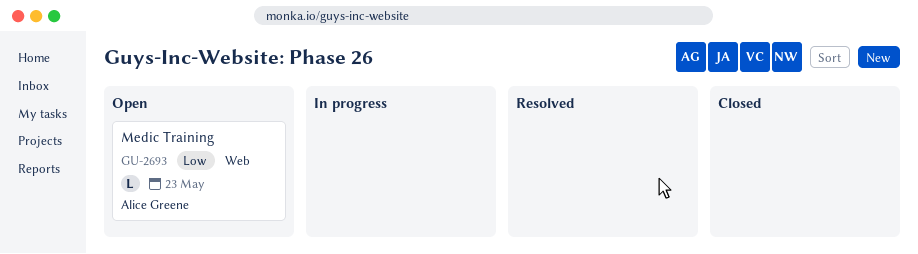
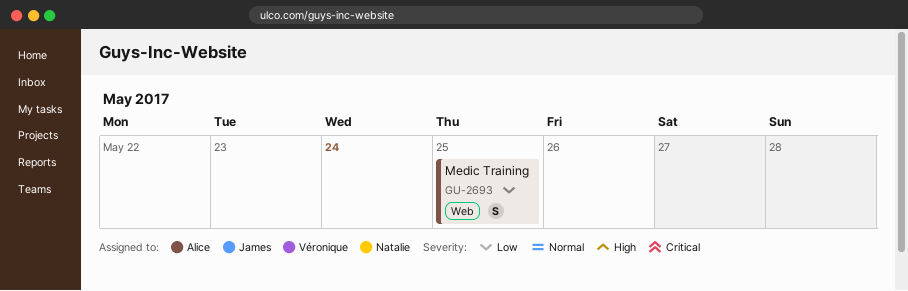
GU-2693, estimate: L -> S
GU-2693, due: May 23 -> May 25

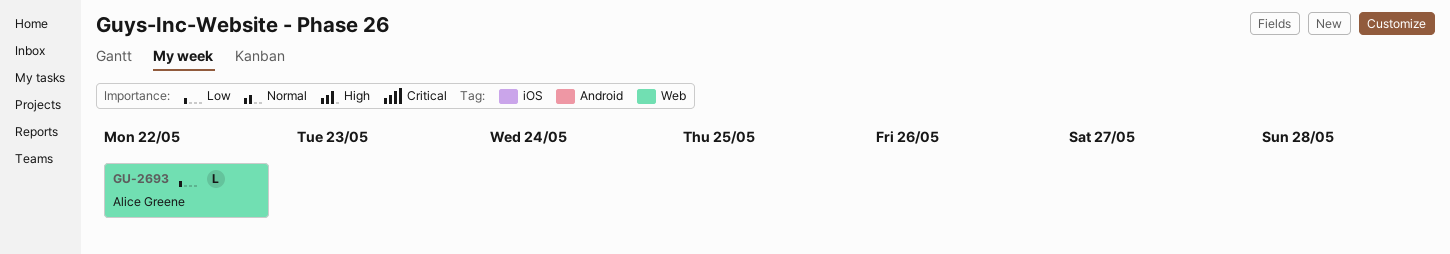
GU-2693, estimate: S -> L
GU-2693, due: May 25 -> May 22

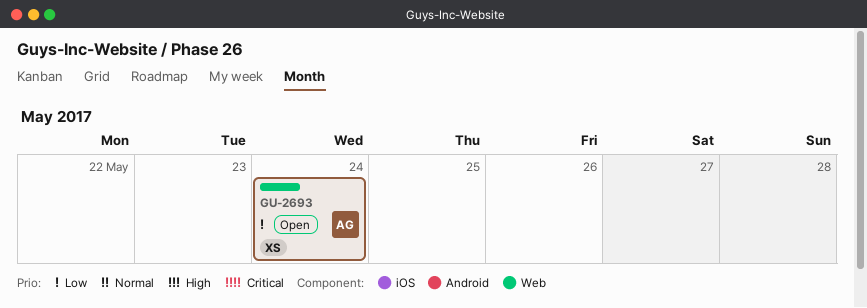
GU-2693, estimate: L -> XS
GU-2693, due: May 22 -> May 24

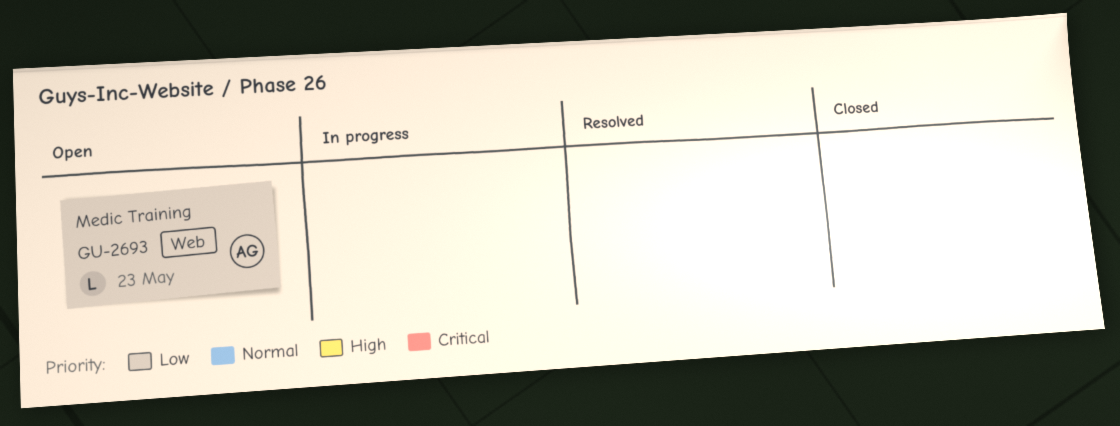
GU-2693, estimate: XS -> L
GU-2693, due: May 24 -> May 23

